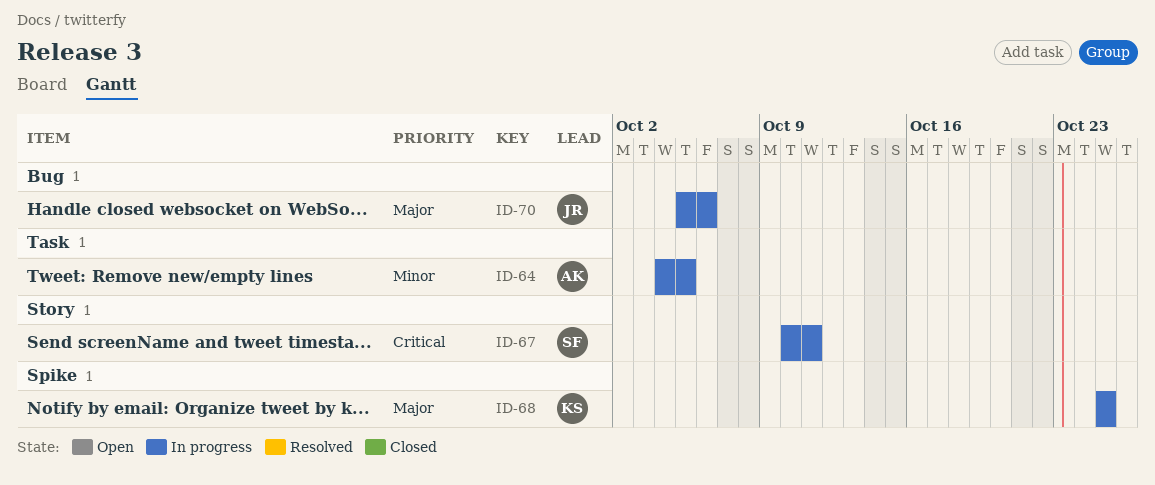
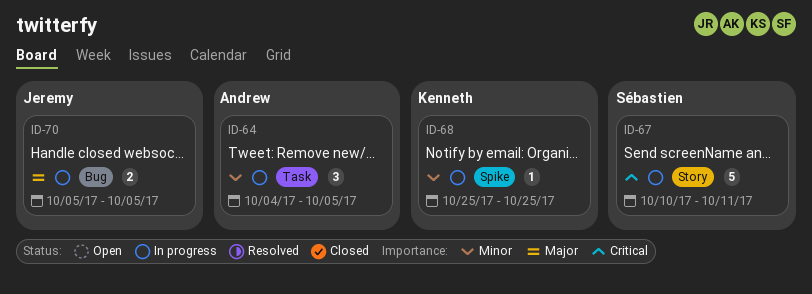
ID-68, priority: Major -> Minor
ID-70, due: Oct 6 -> Oct 5

